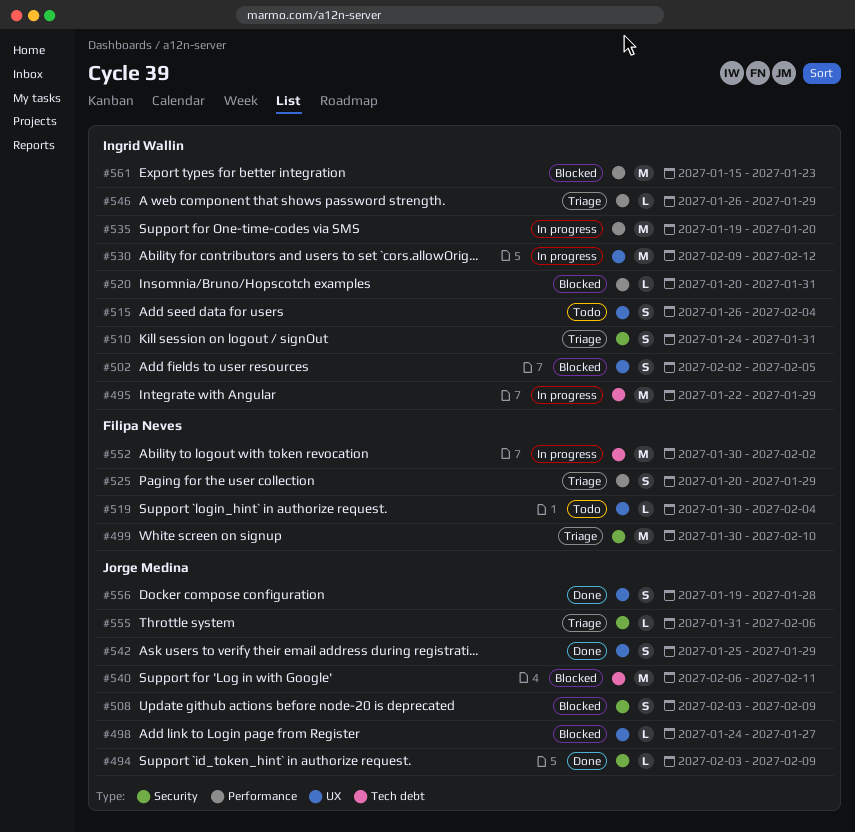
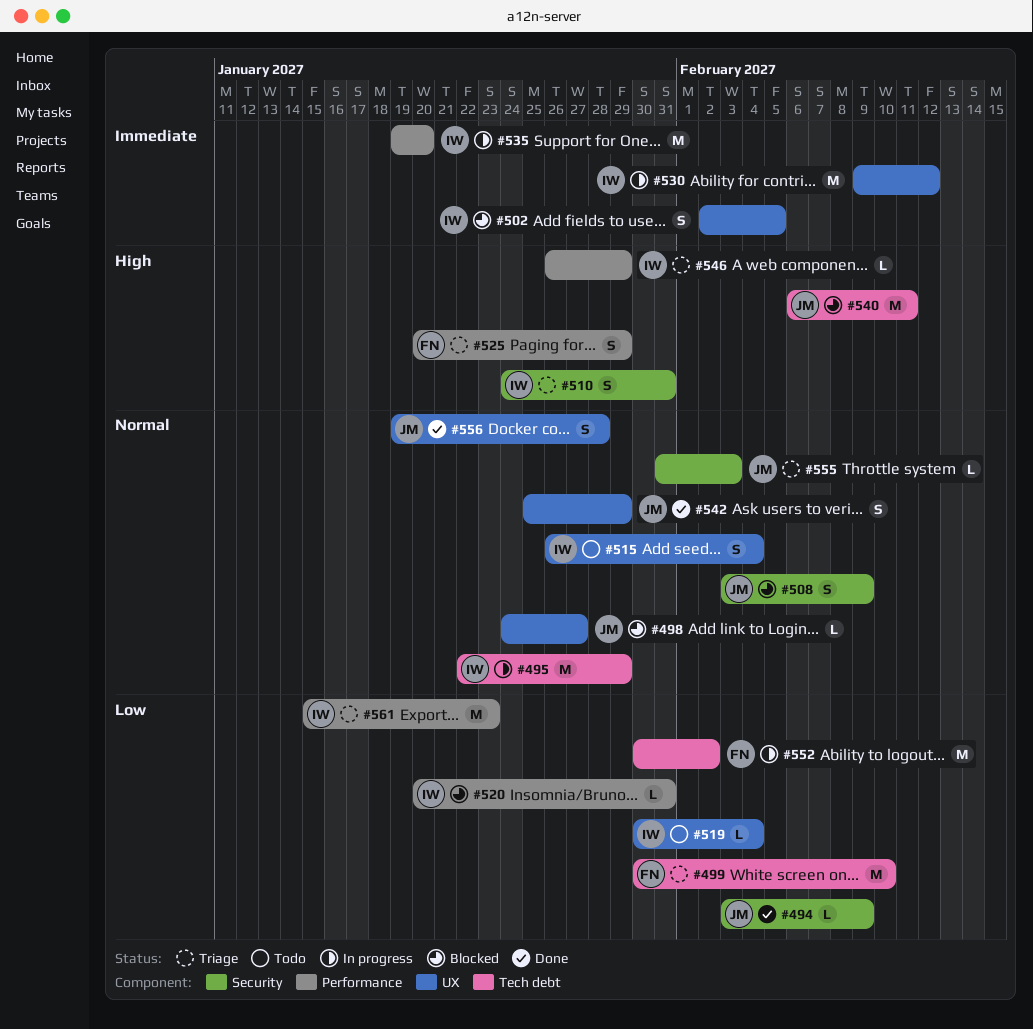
#499, label: Security -> Tech debt
#519, owner: Filipa Neves -> Ingrid Wallin
#555, due: Feb 6 -> Feb 3
#561, status: Blocked -> Triage

